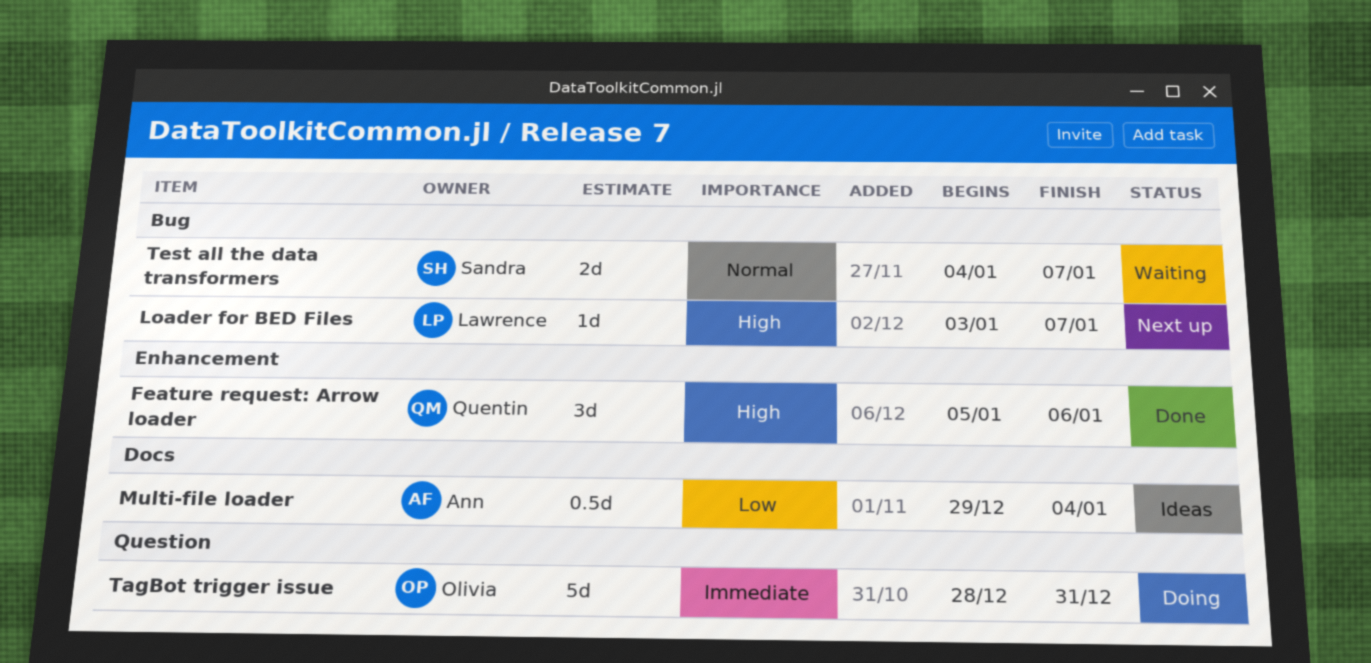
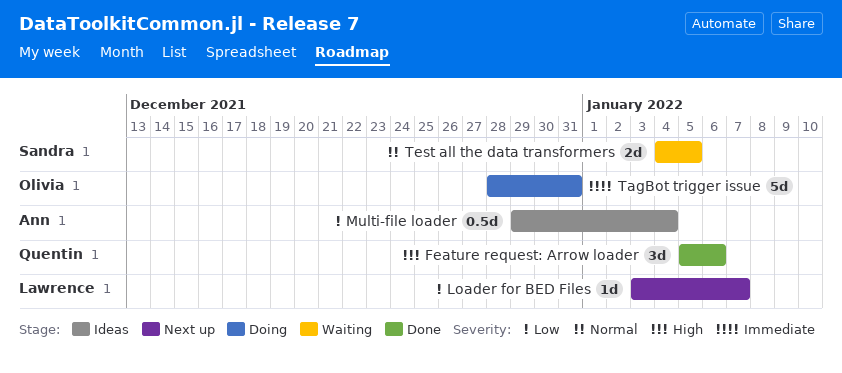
Loader for BED Files, priority: High -> Low
Test all the data transformers, due: Jan 7 -> Jan 5

